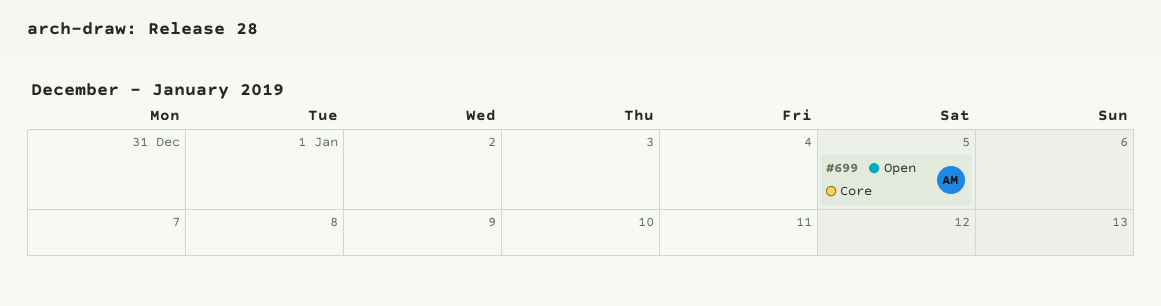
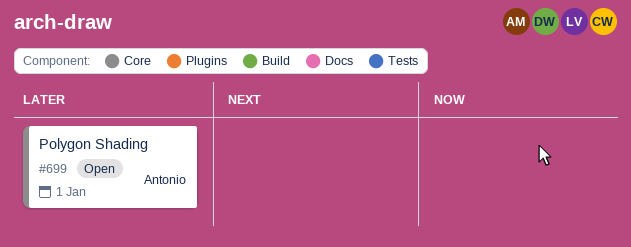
#699, due: Jan 5 -> Jan 1

